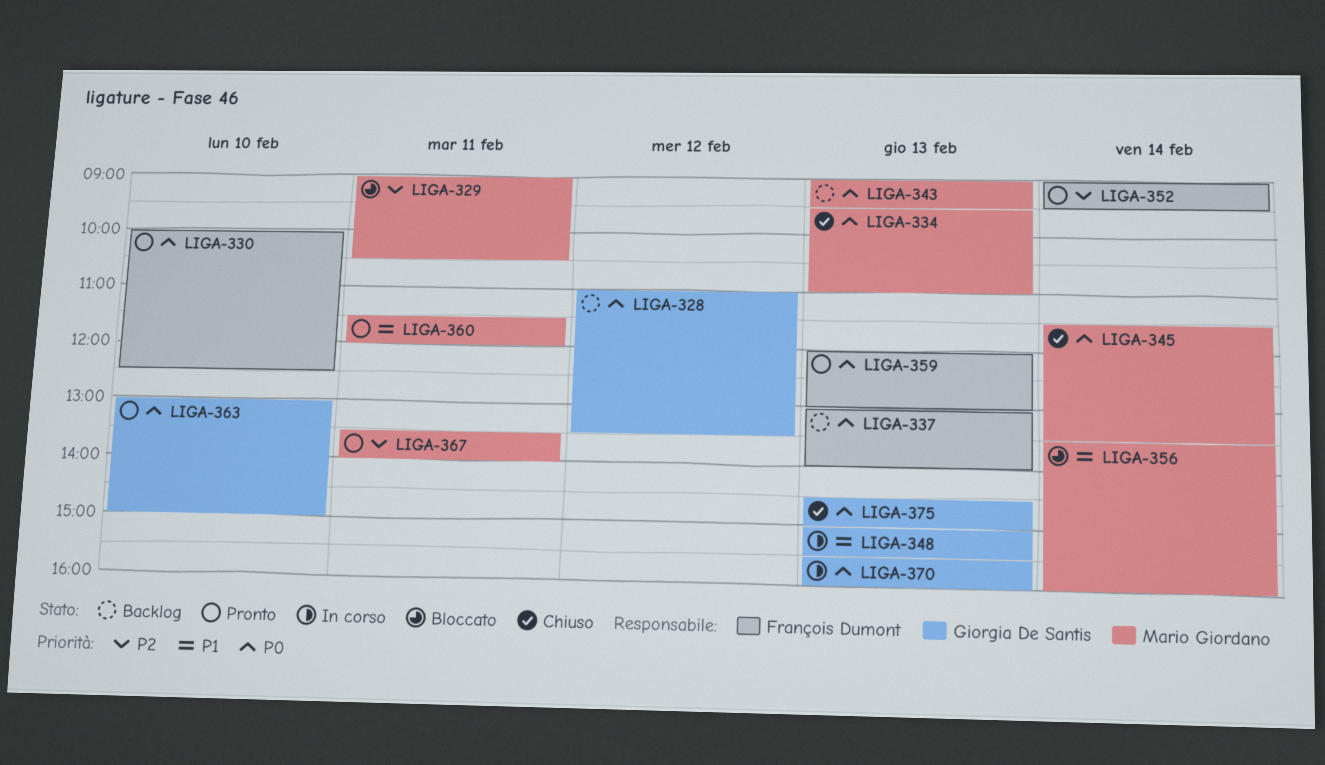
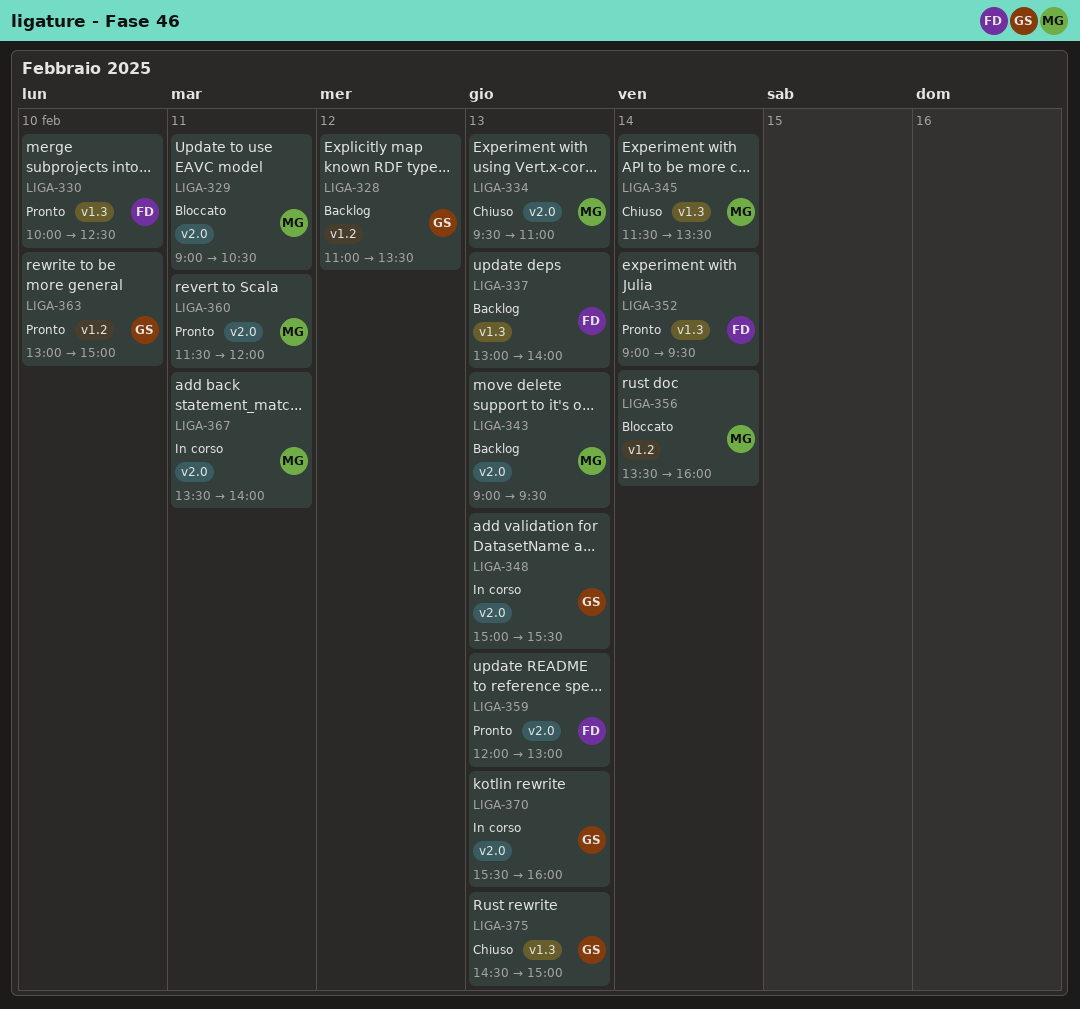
LIGA-367, status: Pronto -> In corso

